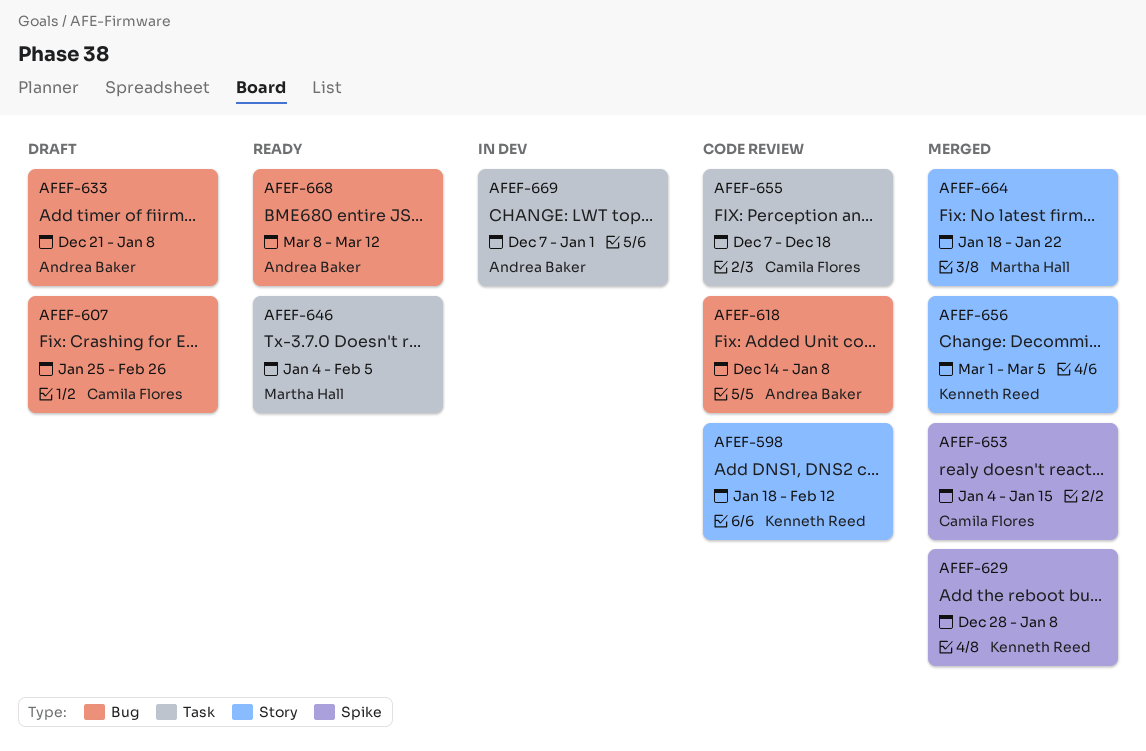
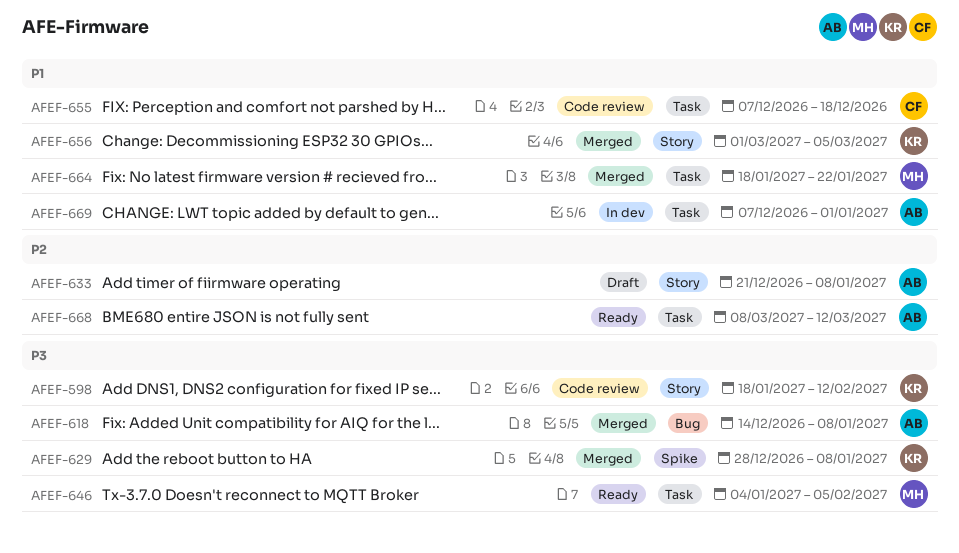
AFEF-607: present -> none
AFEF-618, status: Code review -> Merged
AFEF-633, label: Bug -> Story
AFEF-653: present -> none
AFEF-664, label: Story -> Task
AFEF-668, label: Bug -> Task

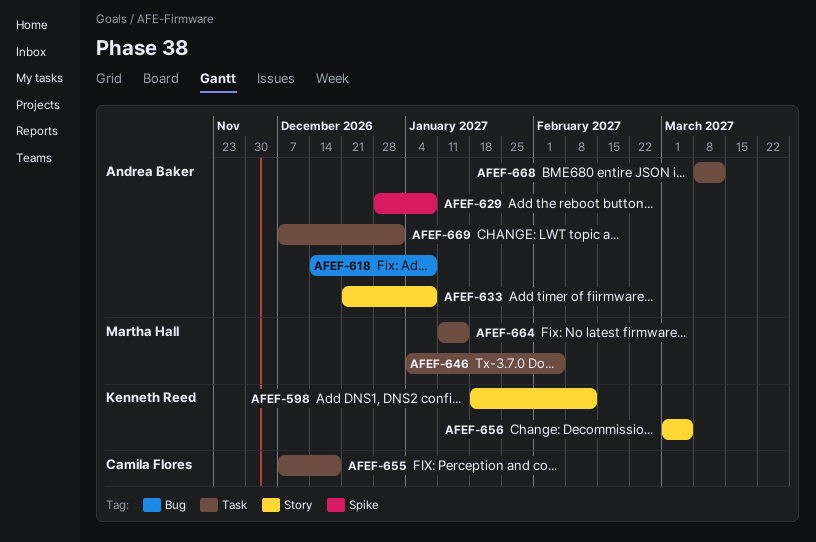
AFEF-629, owner: Kenneth Reed -> Andrea Baker
AFEF-664, start: Jan 18 -> Jan 11
AFEF-664, due: Jan 22 -> Jan 15

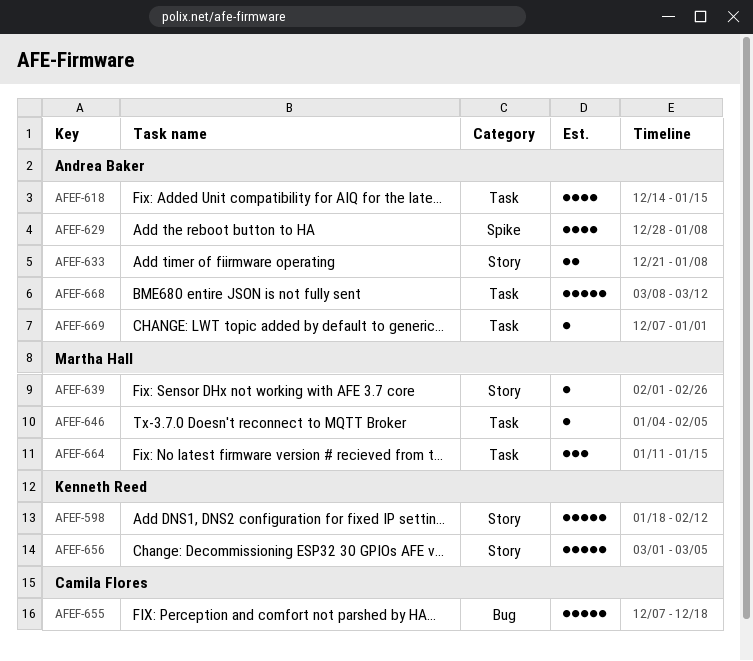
AFEF-618, label: Bug -> Task
AFEF-618, due: Jan 8 -> Jan 15
AFEF-639: none -> present
AFEF-655, label: Task -> Bug

